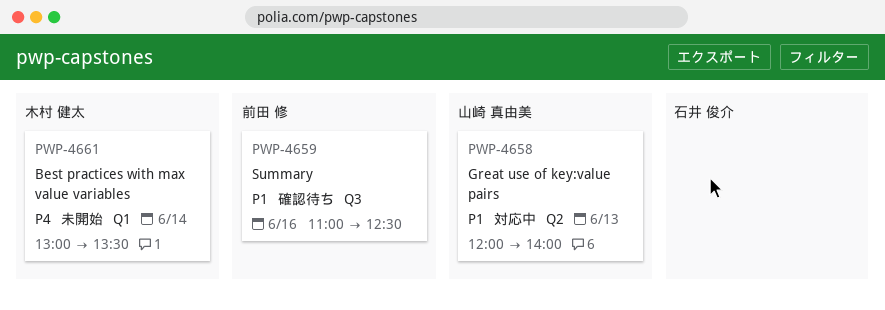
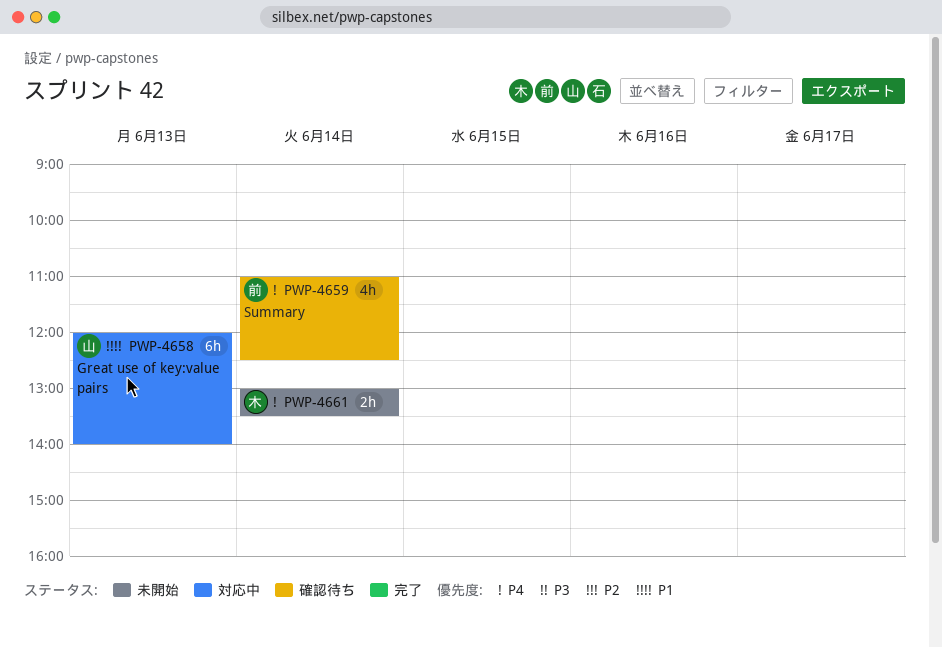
PWP-4659, priority: P1 -> P4
PWP-4659, day: Jun 16 -> Jun 14

